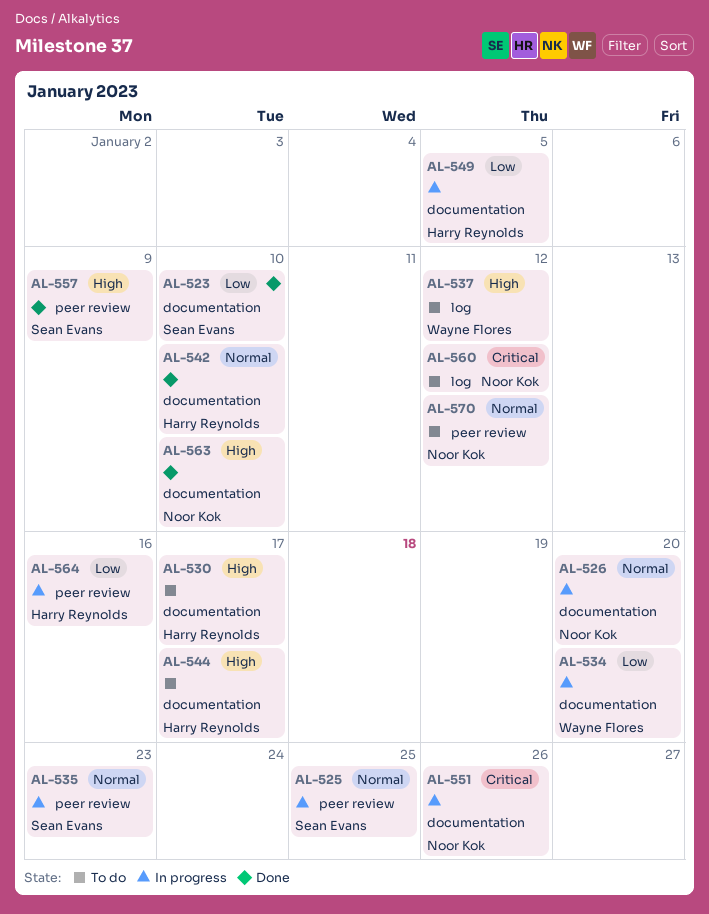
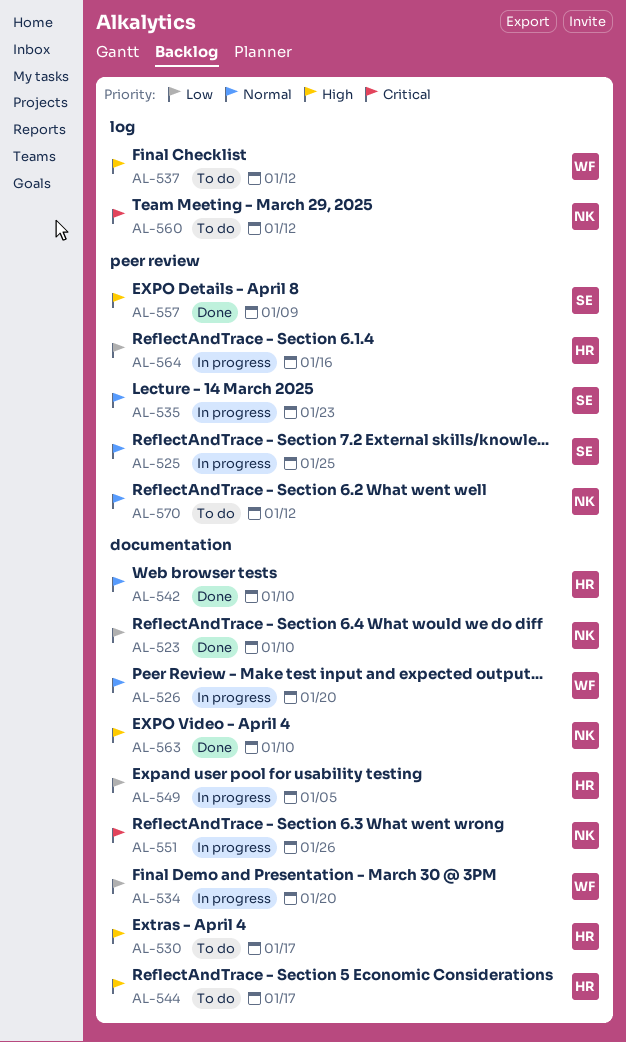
AL-523, owner: Sean Evans -> Noor Kok
AL-526, owner: Noor Kok -> Wayne Flores

